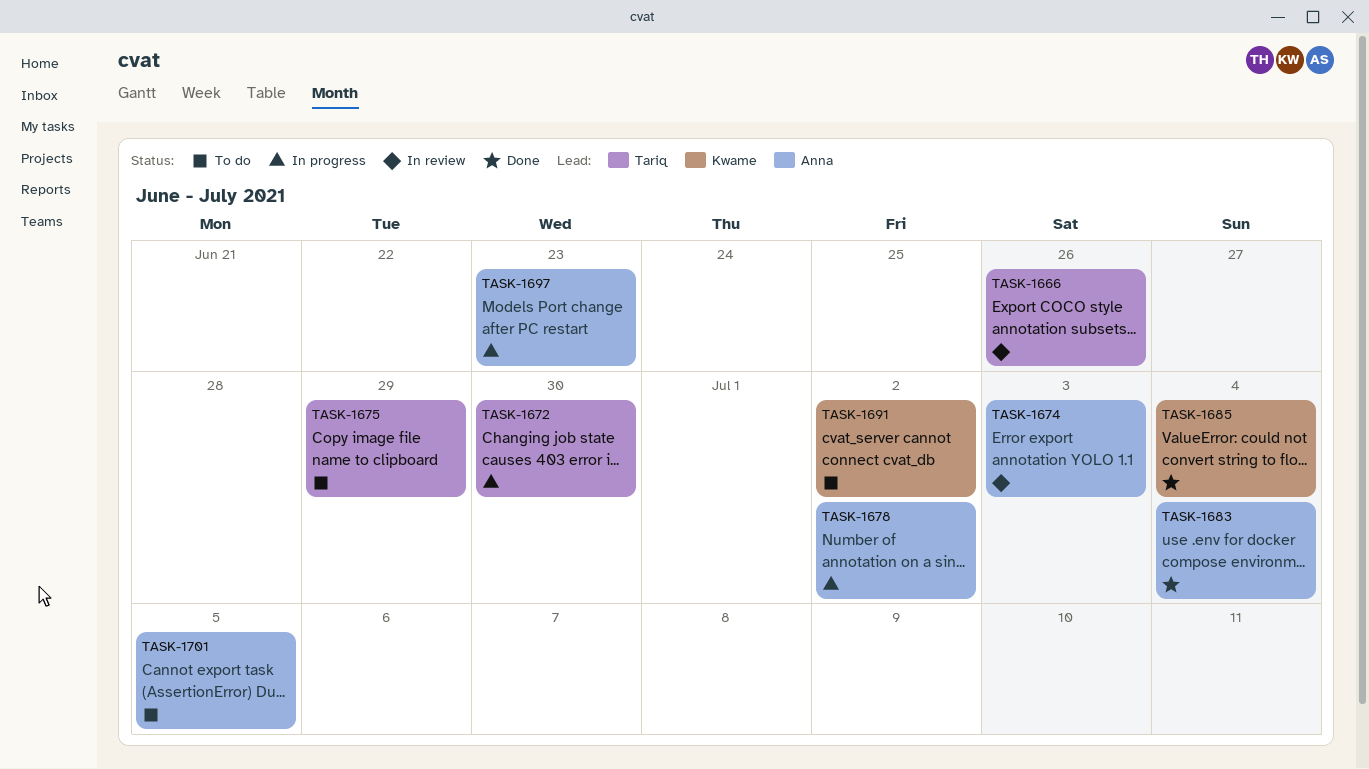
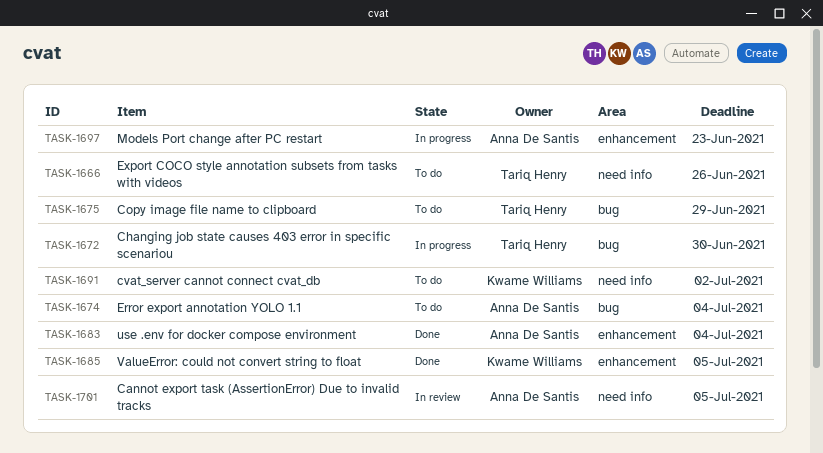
TASK-1666, status: In review -> To do
TASK-1674, status: In review -> To do
TASK-1674, due: Jul 3 -> Jul 4
TASK-1678: present -> none
TASK-1685, due: Jul 4 -> Jul 5
TASK-1701, status: To do -> In review

